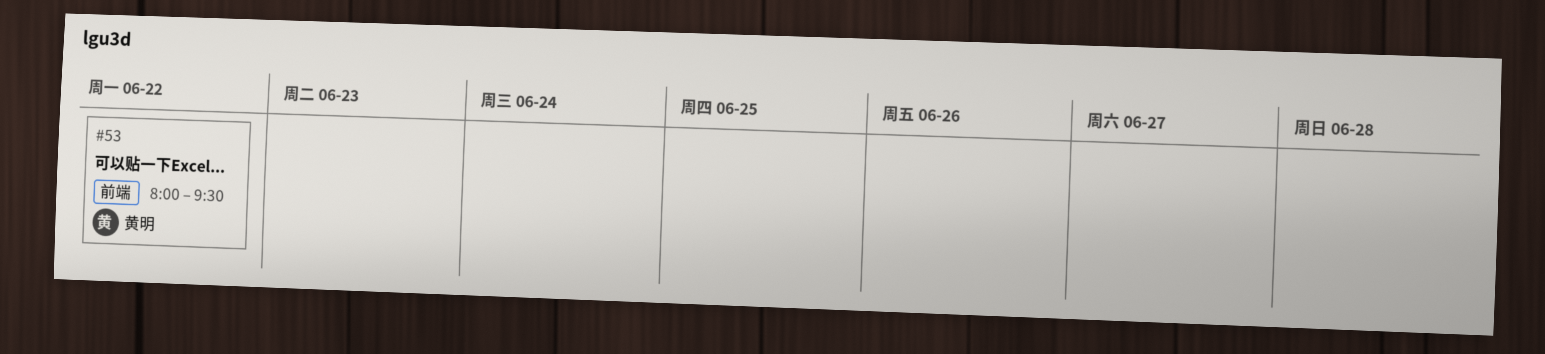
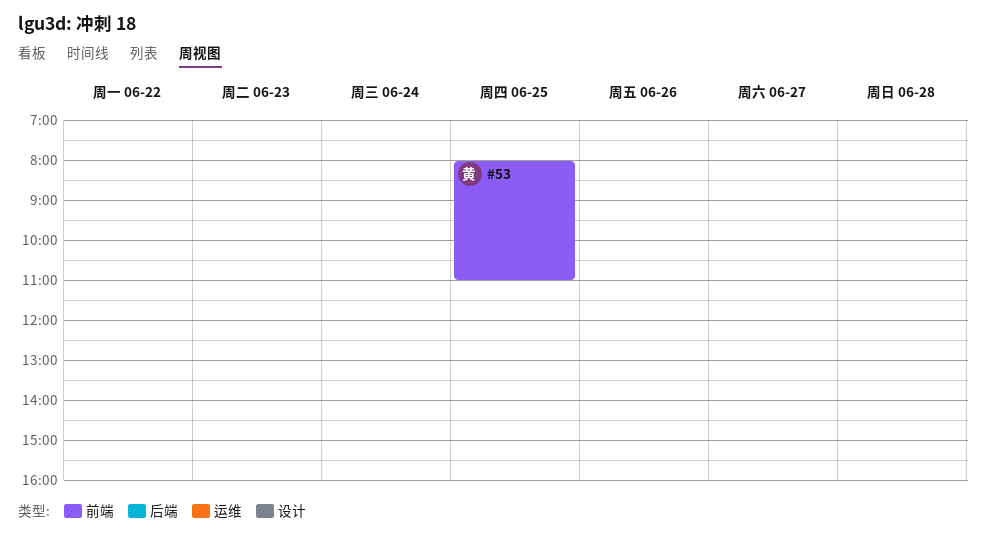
#53, day: Jun 22 -> Jun 25
#53, ends: 09:30 -> 11:00

